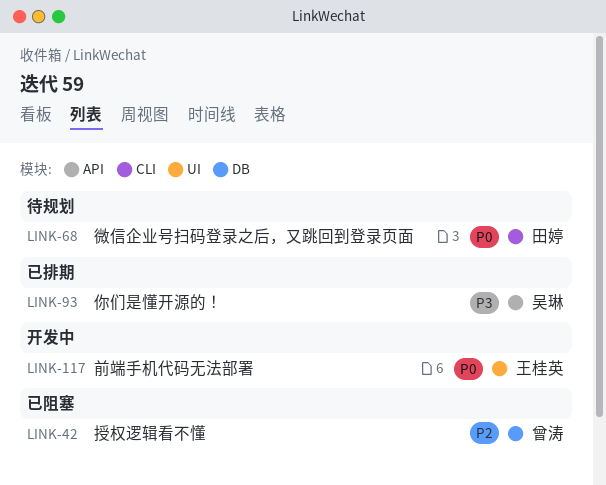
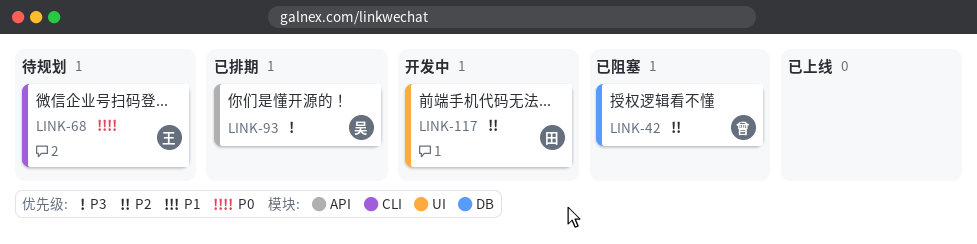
LINK-68, owner: 田婷 -> 王桂英
LINK-117, owner: 王桂英 -> 田婷
LINK-117, priority: P0 -> P2

